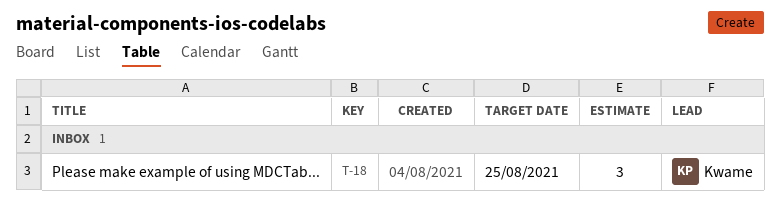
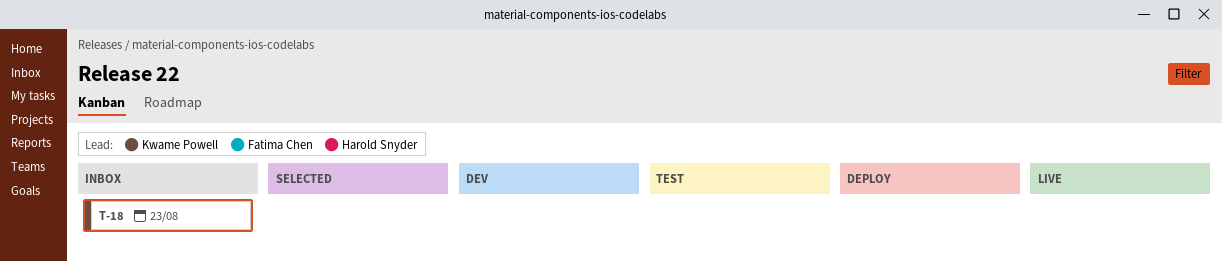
T-18, due: Aug 25 -> Aug 23

